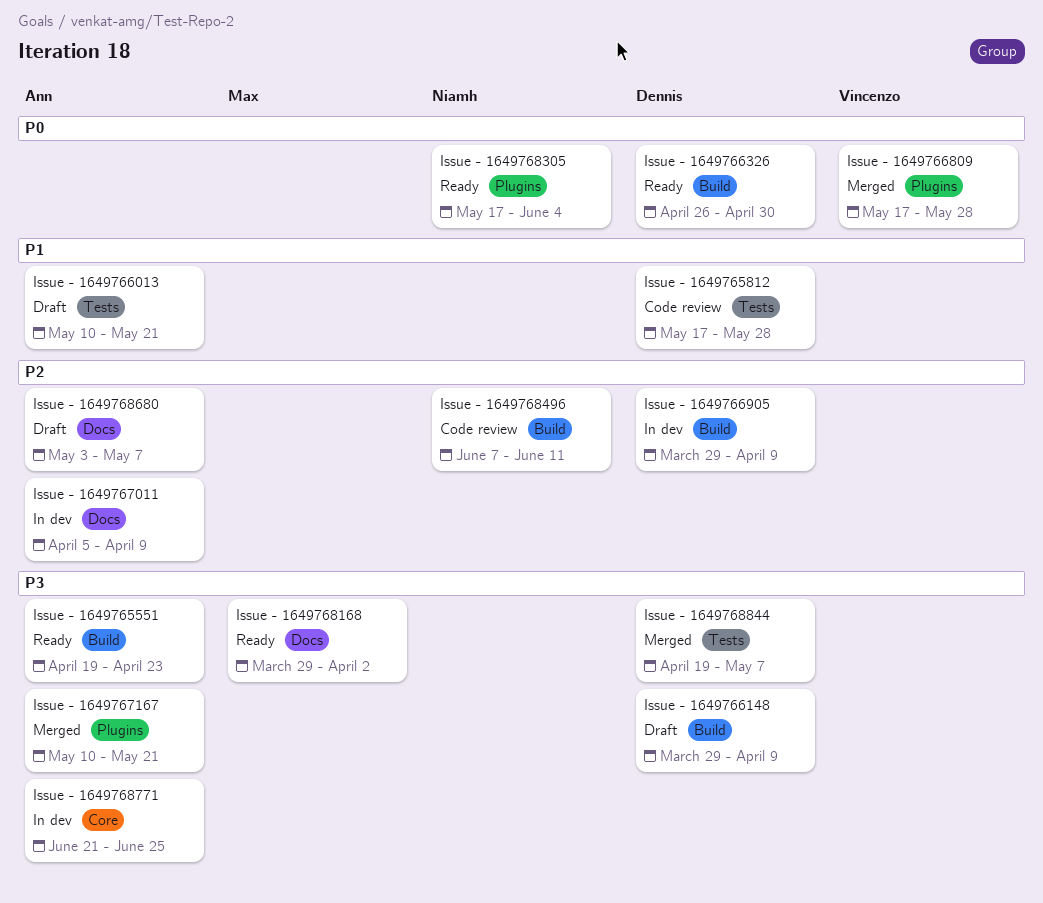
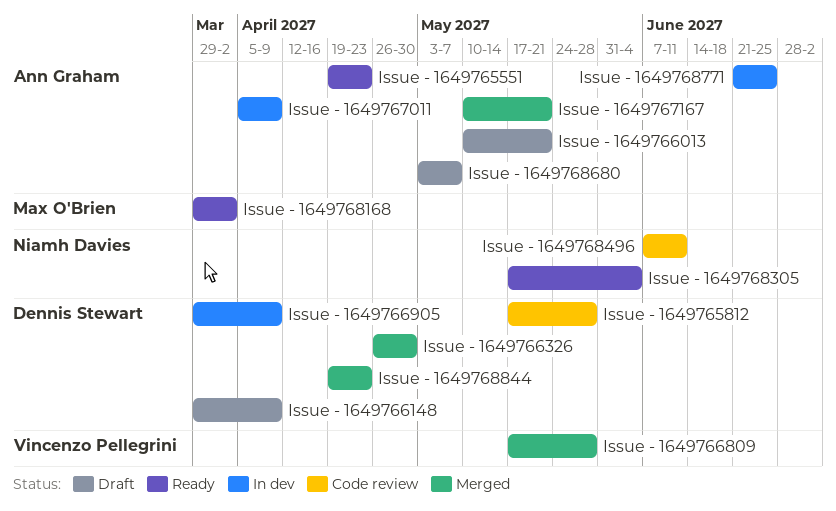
Issue - 1649766326, status: Ready -> Merged
Issue - 1649768844, due: May 7 -> Apr 23

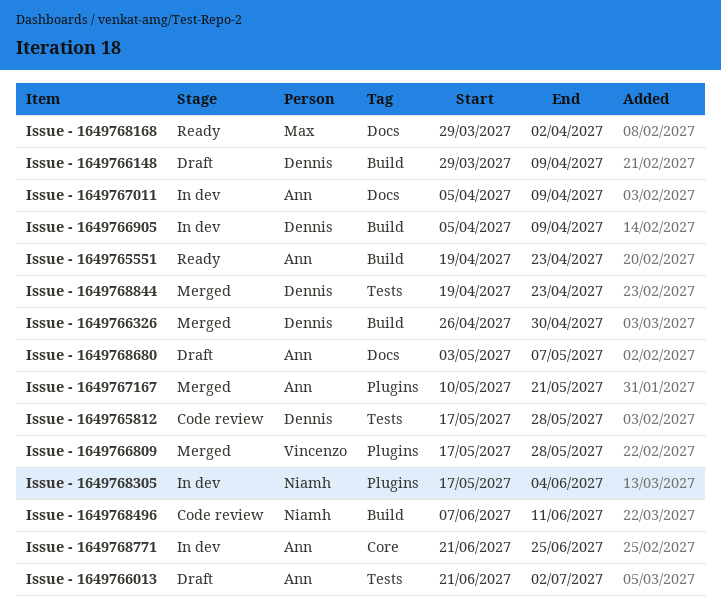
Issue - 1649766013, start: May 10 -> Jun 21
Issue - 1649766013, due: May 21 -> Jul 2
Issue - 1649766905, start: Mar 29 -> Apr 5
Issue - 1649768305, status: Ready -> In dev

